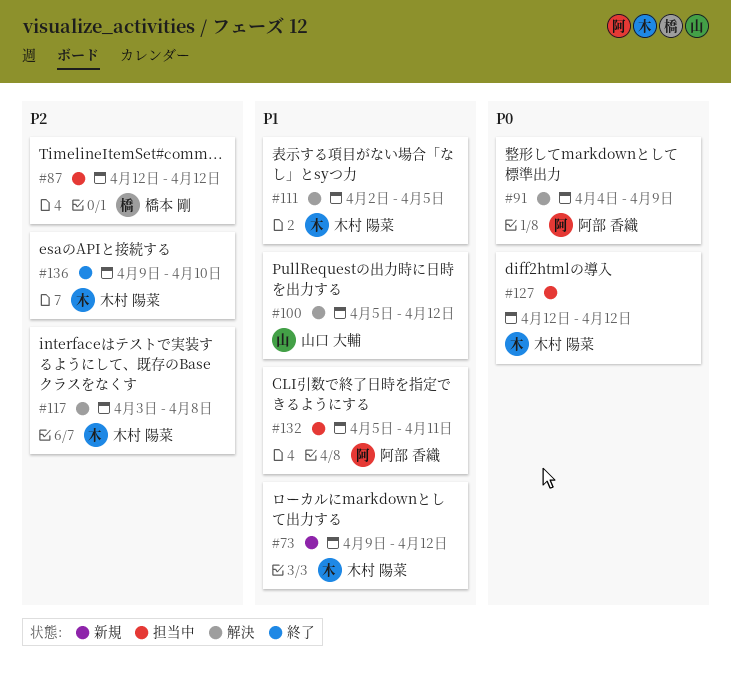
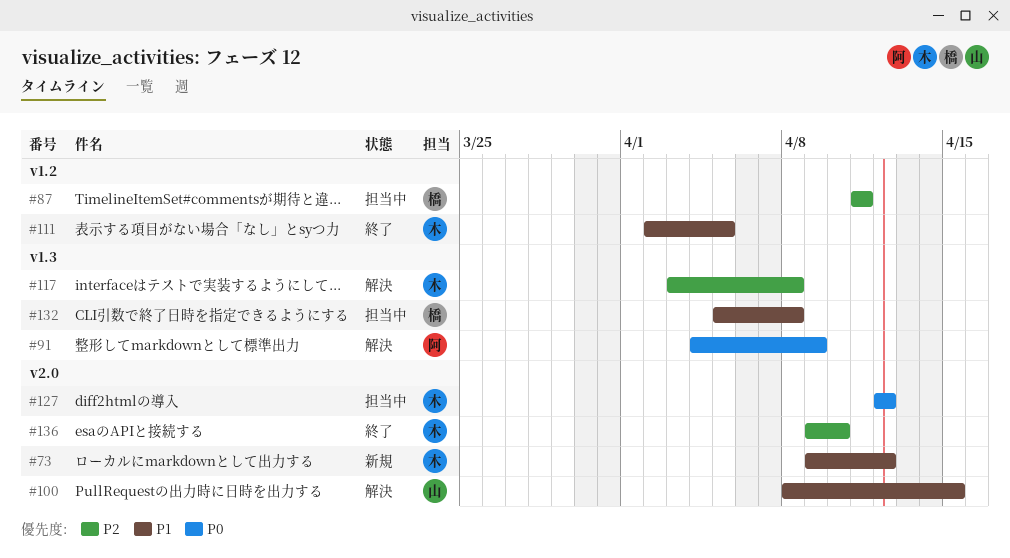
#87, start: Apr 12 -> Apr 11
#87, due: Apr 12 -> Apr 11
#100, start: Apr 5 -> Apr 8
#100, due: Apr 12 -> Apr 15
#111, status: 解決 -> 終了
#132, owner: 阿部 香織 -> 橋本 剛
#132, due: Apr 11 -> Apr 8

